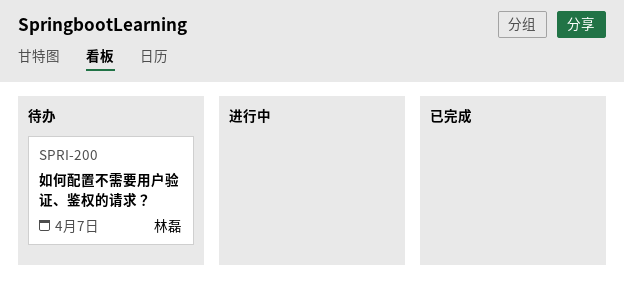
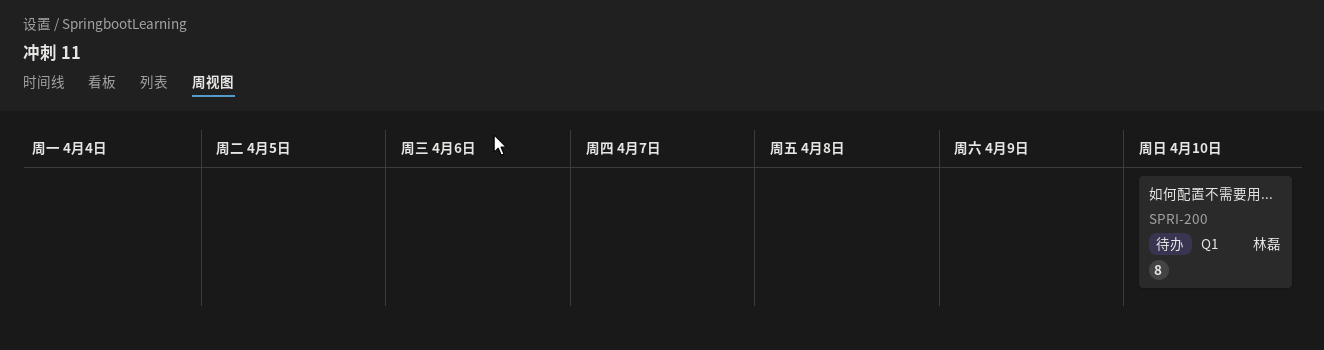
SPRI-200, due: Apr 7 -> Apr 10

